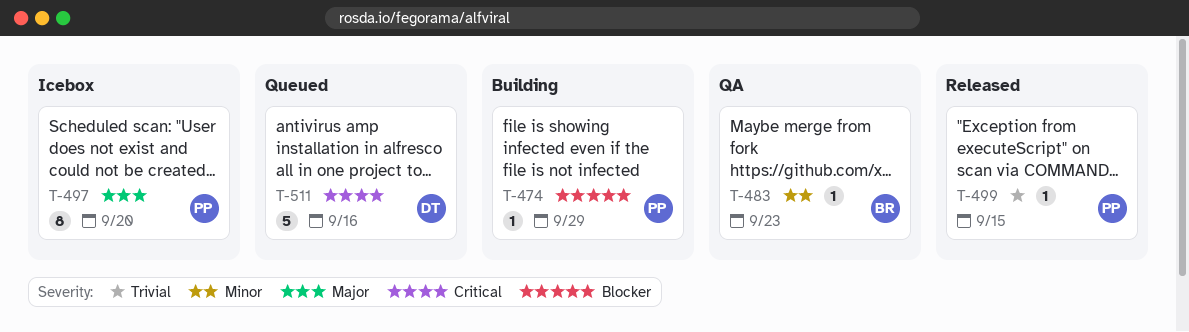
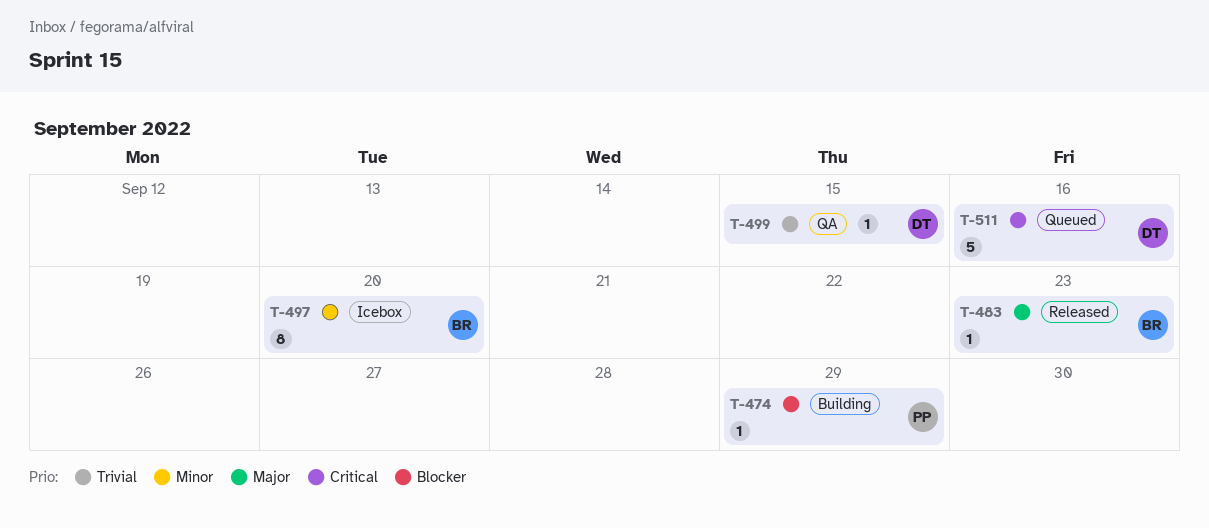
T-483, status: QA -> Released
T-483, priority: Minor -> Major
T-497, owner: PP -> BR
T-497, priority: Major -> Minor
T-499, status: Released -> QA
T-499, owner: PP -> DT

